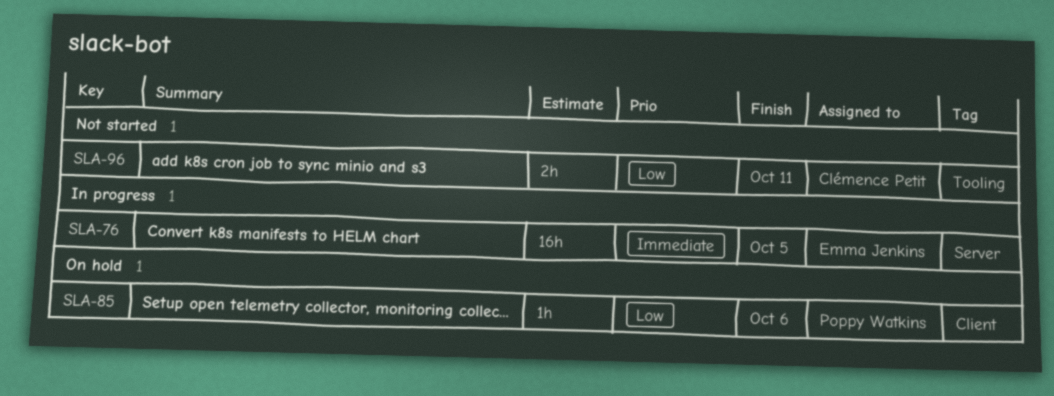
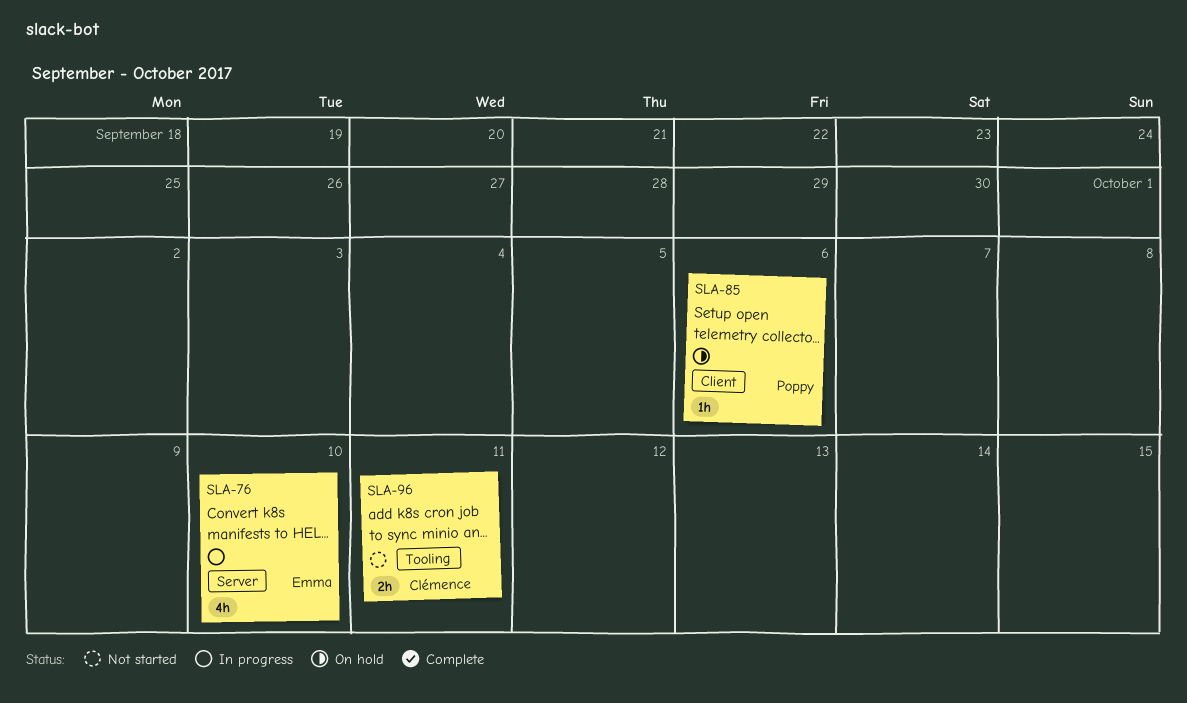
SLA-76, estimate: 16h -> 4h
SLA-76, due: Oct 5 -> Oct 10

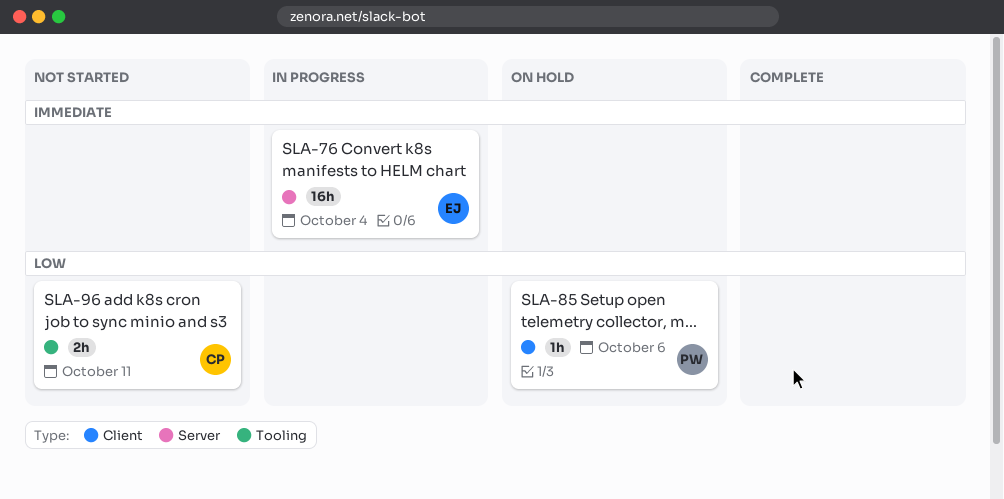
SLA-76, estimate: 4h -> 16h
SLA-76, due: Oct 10 -> Oct 4

